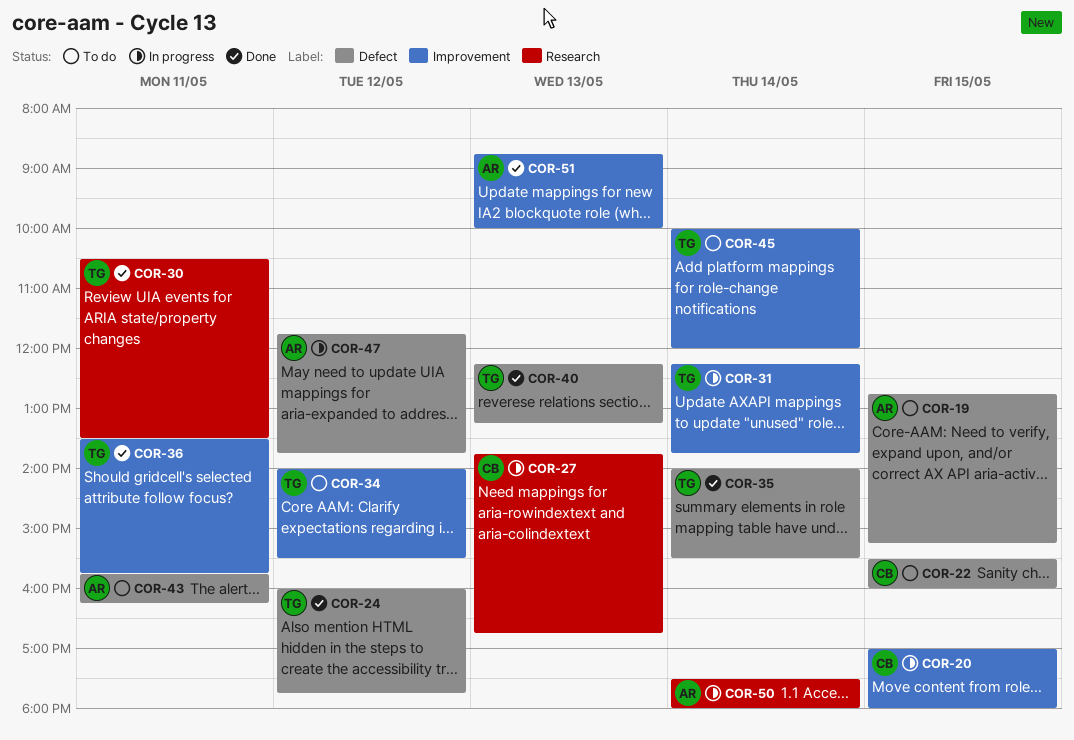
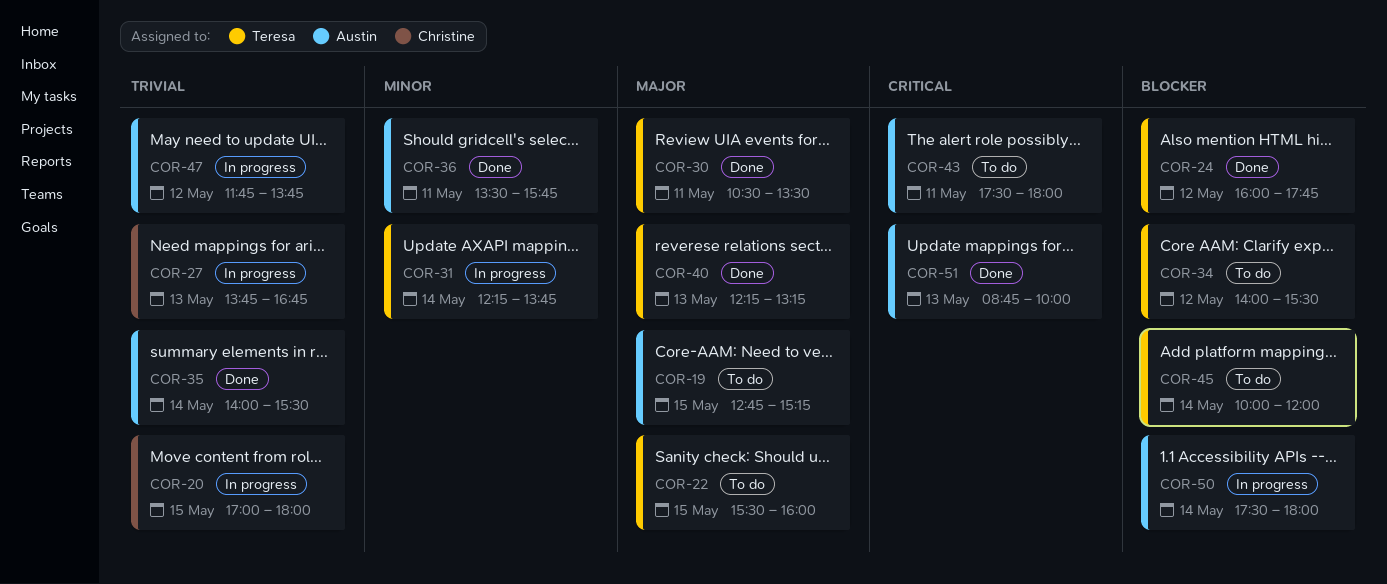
COR-22, owner: Christine -> Teresa
COR-35, owner: Teresa -> Austin
COR-36, owner: Teresa -> Austin
COR-43, begins: 15:45 -> 17:30
COR-43, ends: 16:15 -> 18:00

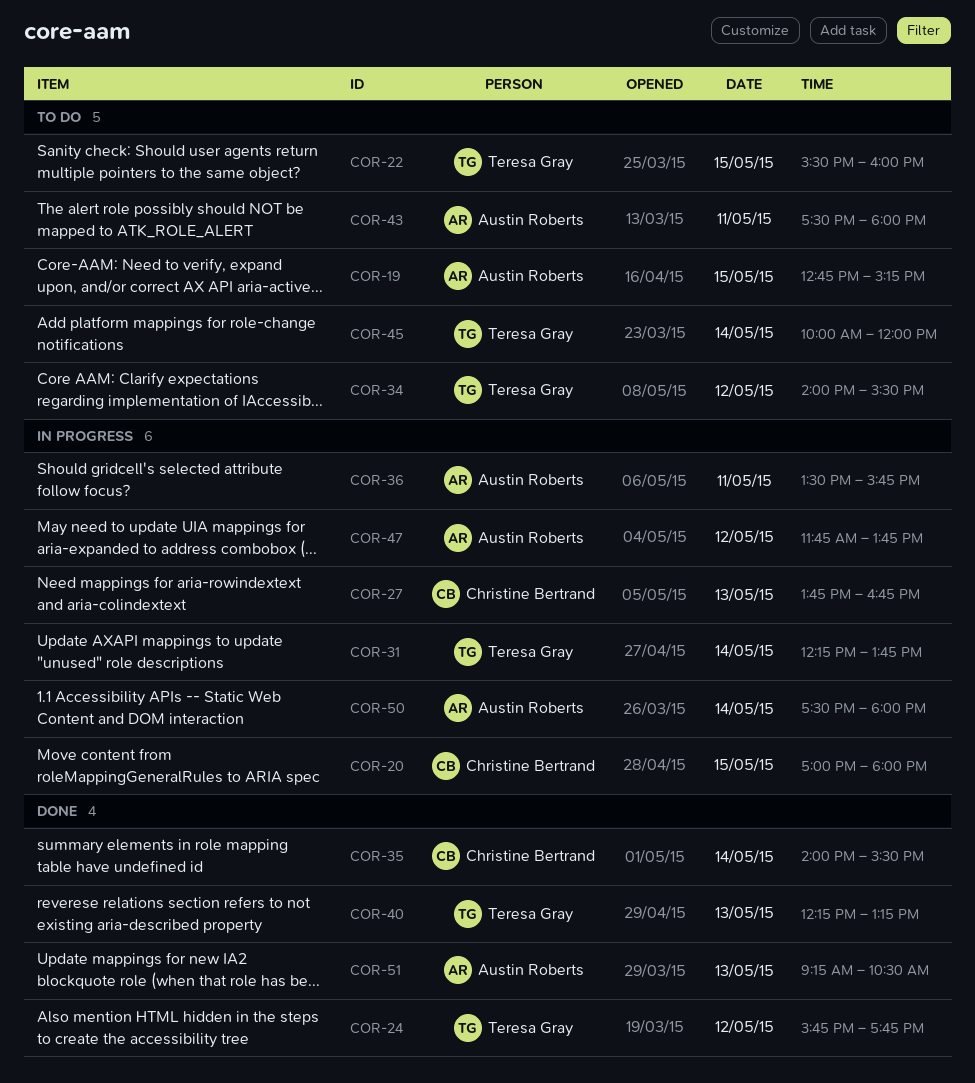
COR-24, begins: 16:00 -> 15:45
COR-30: present -> none
COR-35, owner: Austin Roberts -> Christine Bertrand
COR-36, status: Done -> In progress
COR-51, begins: 08:45 -> 09:15
COR-51, ends: 10:00 -> 10:30

